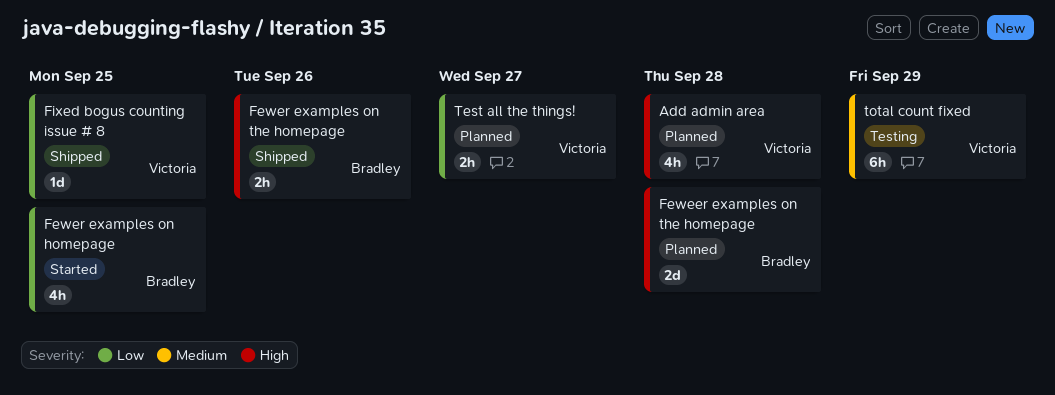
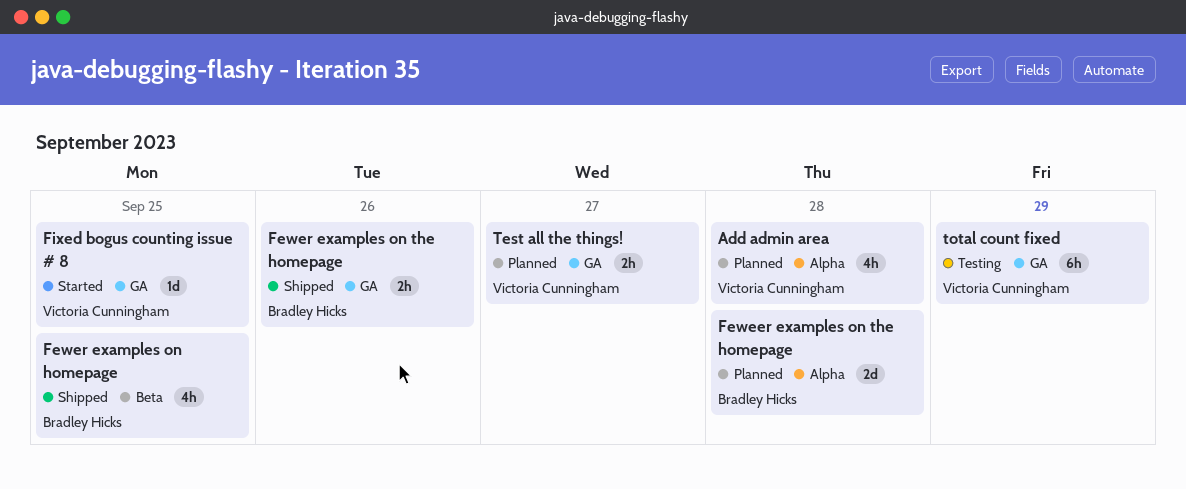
Fewer examples on homepage, status: Started -> Shipped
Fixed bogus counting issue # 8, status: Shipped -> Started

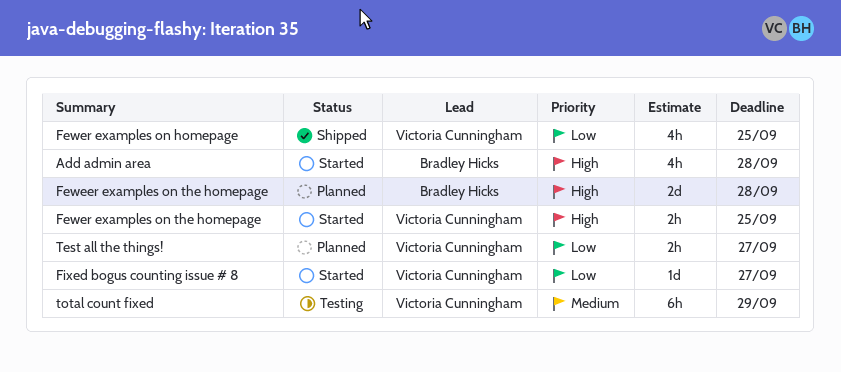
Add admin area, status: Planned -> Started
Add admin area, owner: Victoria Cunningham -> Bradley Hicks
Fewer examples on homepage, owner: Bradley Hicks -> Victoria Cunningham
Fewer examples on the homepage, status: Shipped -> Started
Fewer examples on the homepage, owner: Bradley Hicks -> Victoria Cunningham
Fewer examples on the homepage, due: Sep 26 -> Sep 25
Fixed bogus counting issue # 8, due: Sep 25 -> Sep 27

